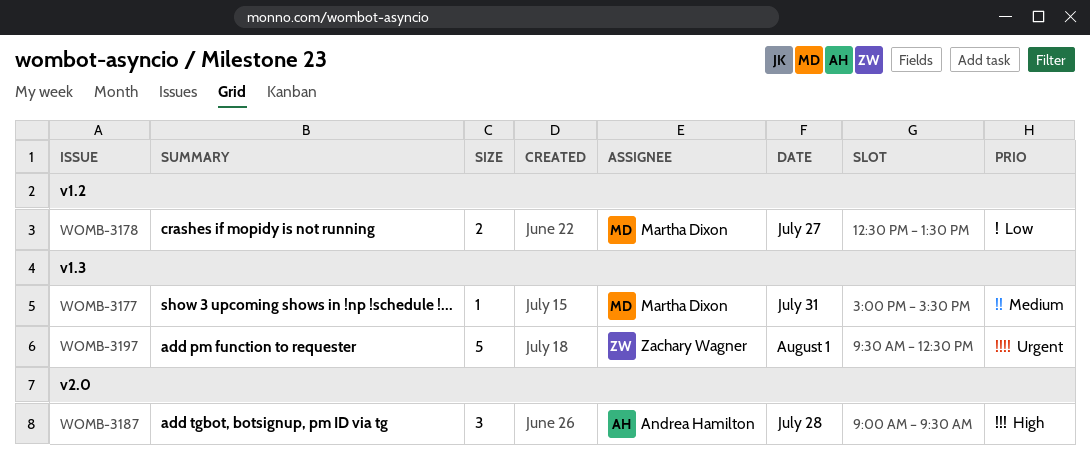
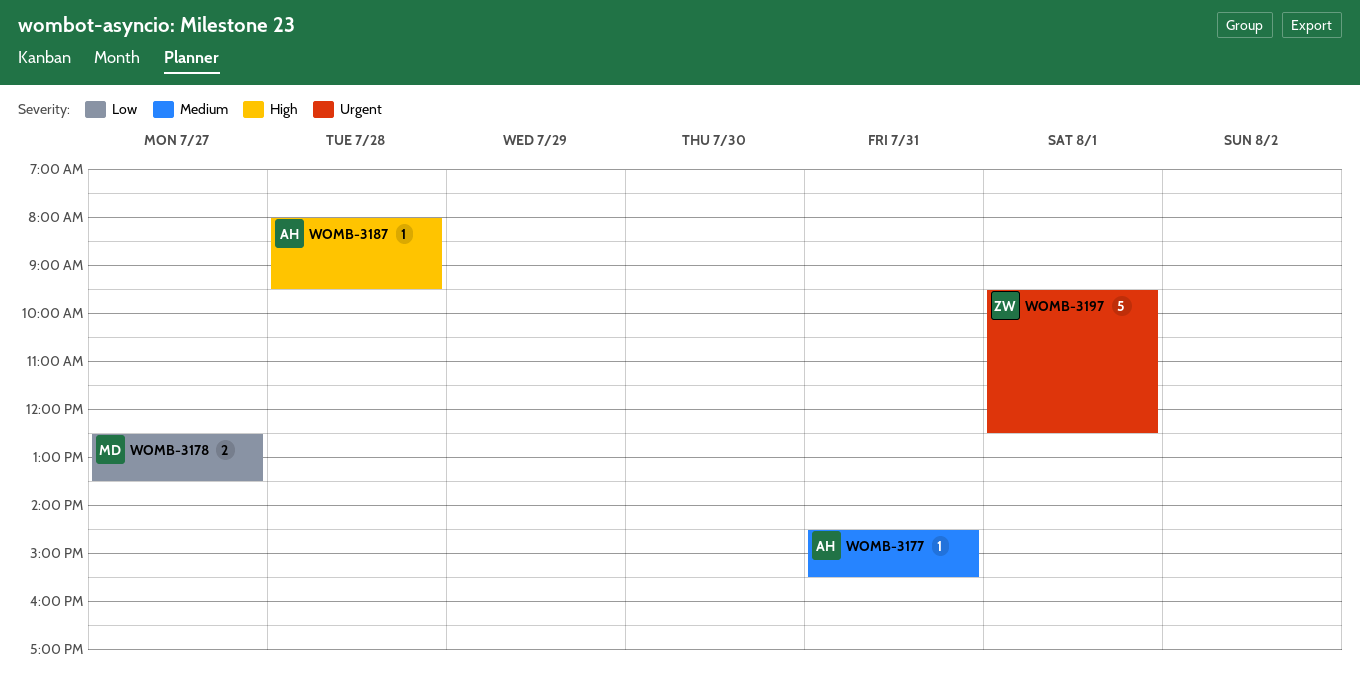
WOMB-3177, owner: Martha Dixon -> Andrea Hamilton
WOMB-3177, begins: 15:00 -> 14:30
WOMB-3187, estimate: 3 -> 1
WOMB-3187, begins: 09:00 -> 08:00

